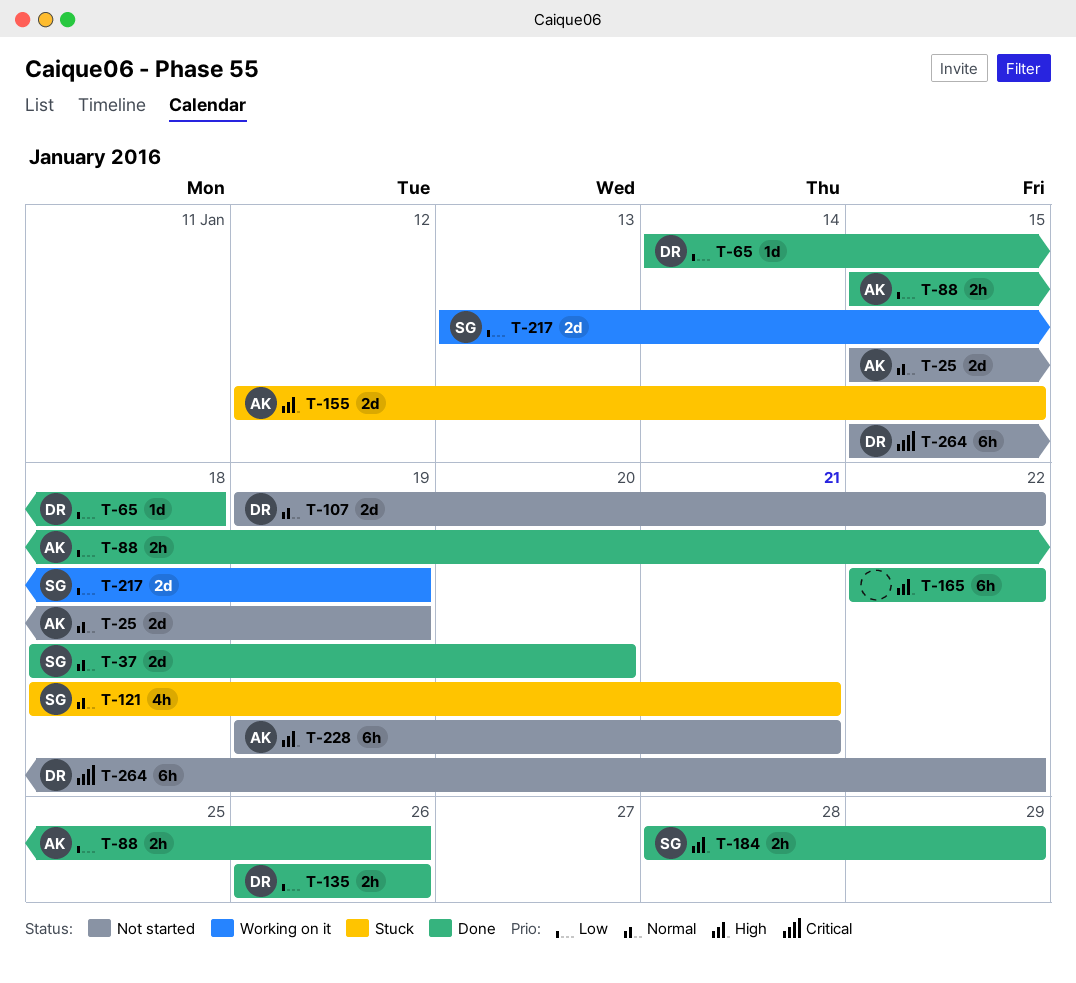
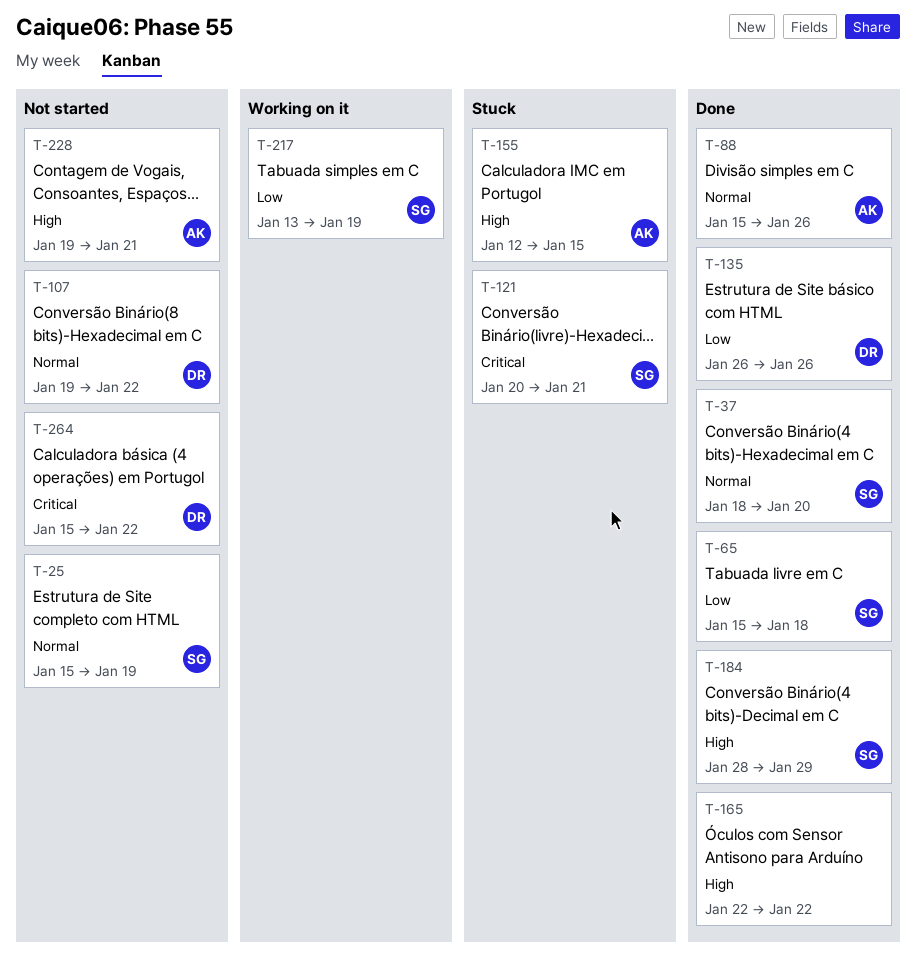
T-25, owner: AK -> SG
T-65, owner: DR -> SG
T-65, start: Jan 14 -> Jan 15
T-88, priority: Low -> Normal
T-121, priority: Normal -> Critical
T-121, start: Jan 18 -> Jan 20

